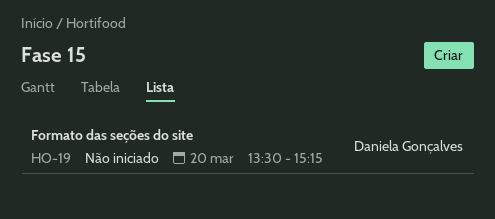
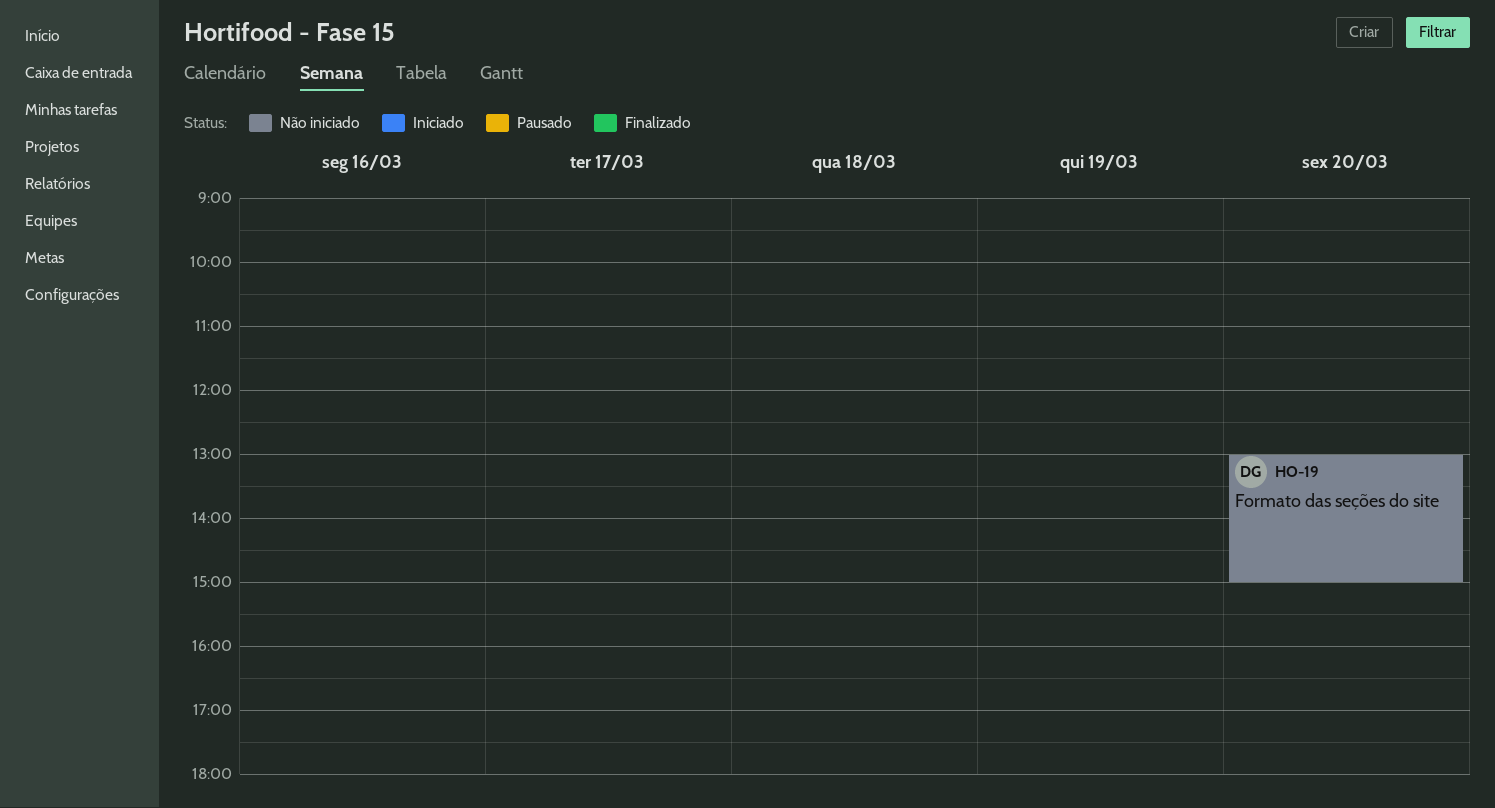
HO-19, begins: 13:30 -> 13:00
HO-19, ends: 15:15 -> 15:00

